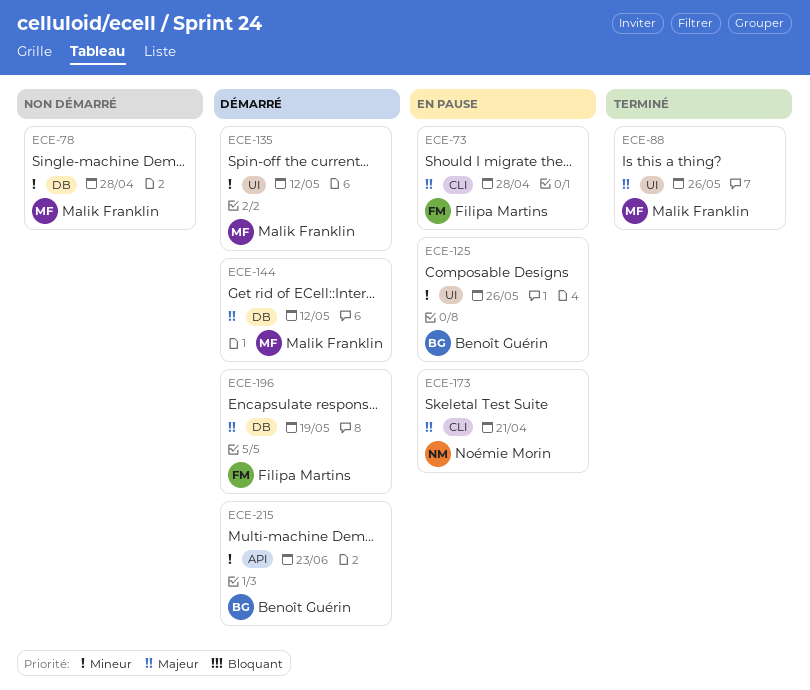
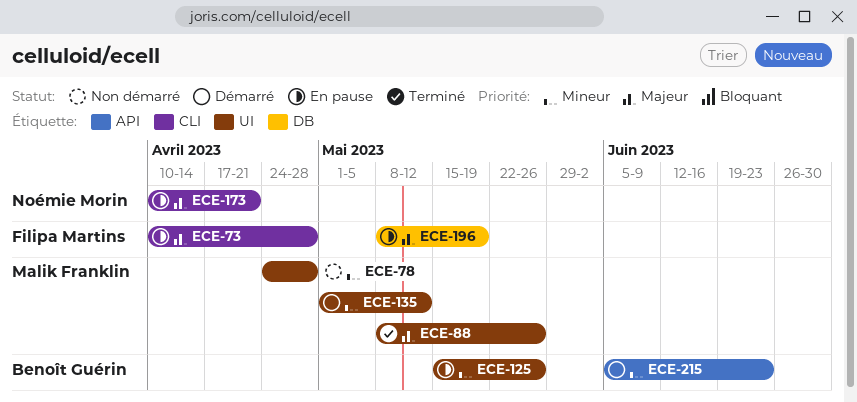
ECE-78, label: DB -> UI
ECE-144: present -> none
ECE-196, status: Démarré -> En pause

